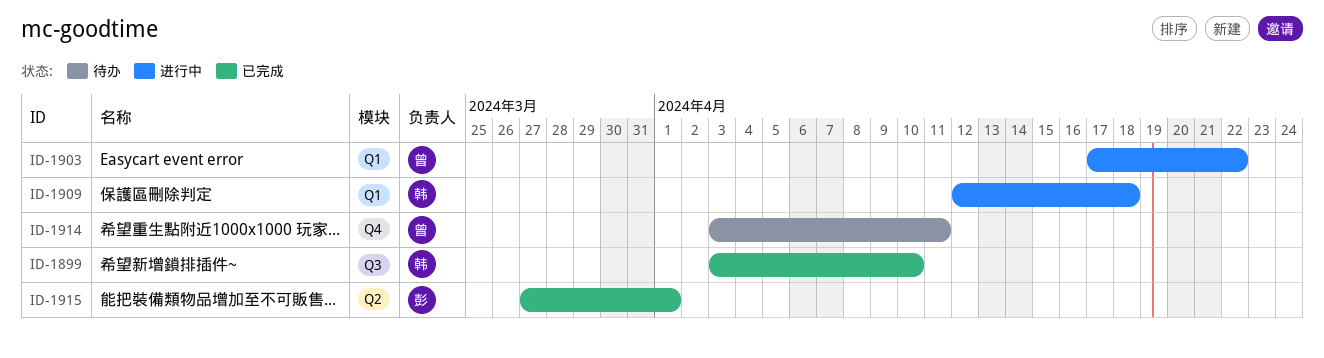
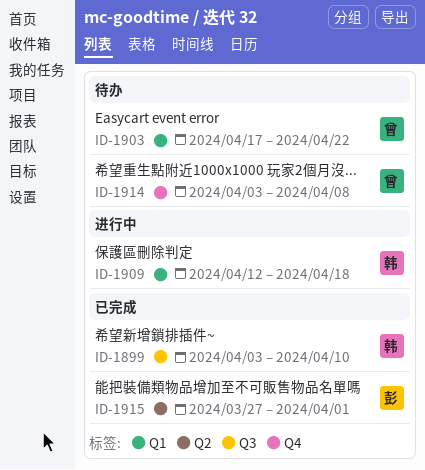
ID-1903, status: 进行中 -> 待办
ID-1914, due: Apr 11 -> Apr 8

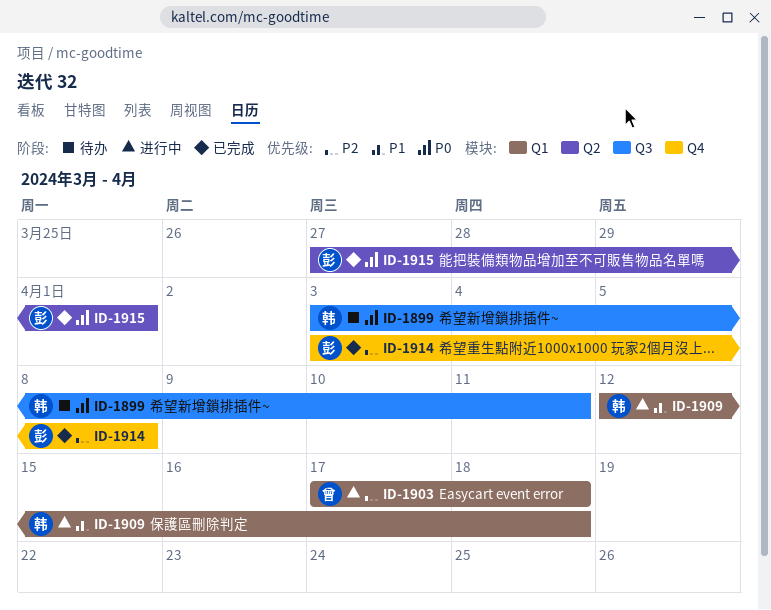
ID-1899, status: 已完成 -> 待办
ID-1899, due: Apr 10 -> Apr 11
ID-1903, status: 待办 -> 进行中
ID-1903, due: Apr 22 -> Apr 18
ID-1914, status: 待办 -> 已完成
ID-1914, owner: 曾 -> 彭

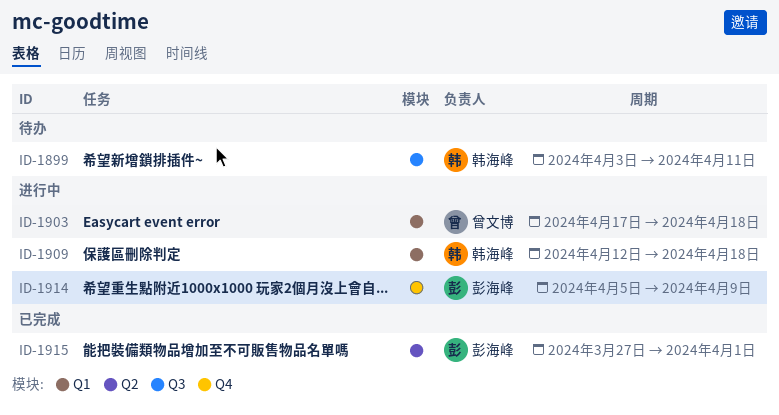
ID-1914, status: 已完成 -> 进行中
ID-1914, start: Apr 3 -> Apr 5
ID-1914, due: Apr 8 -> Apr 9

